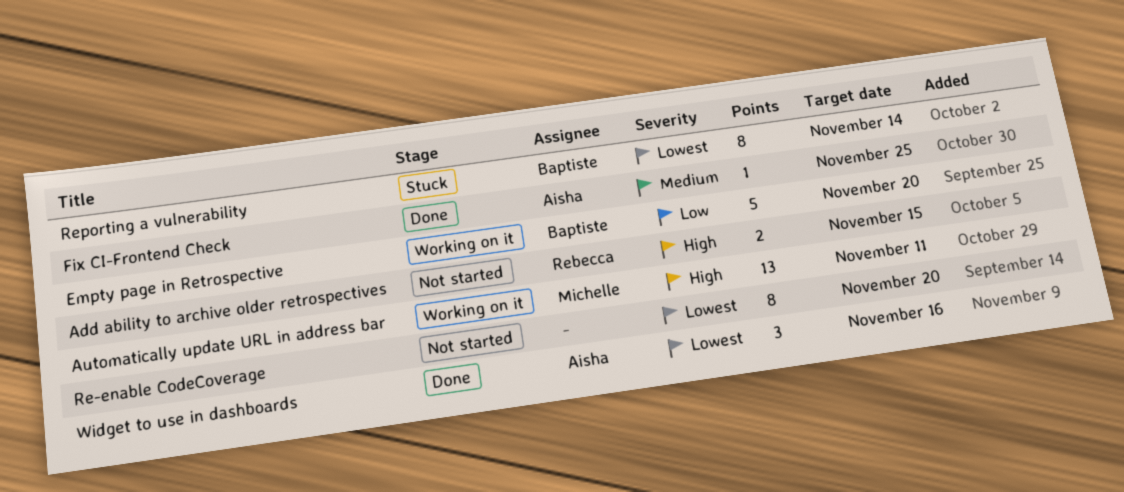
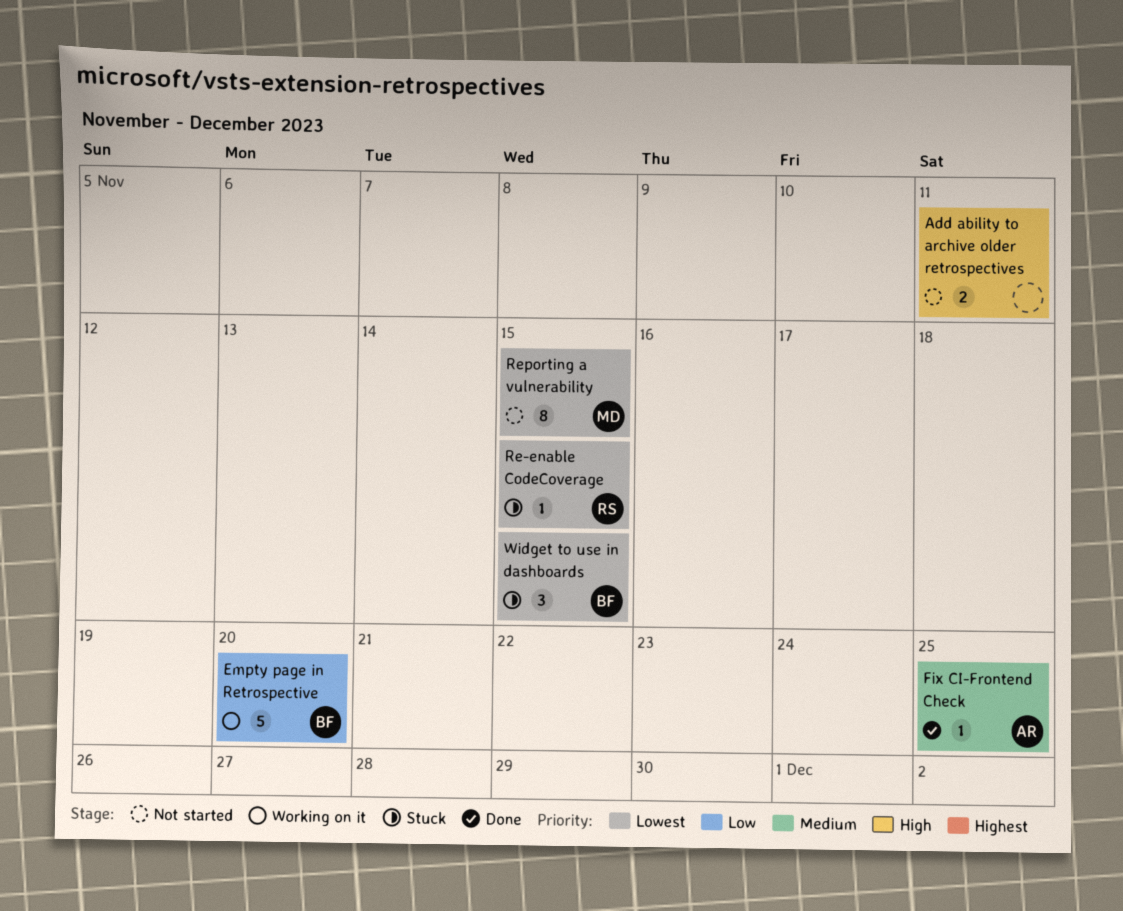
Add ability to archive older retrospectives, owner: Rebecca -> none
Add ability to archive older retrospectives, due: Nov 15 -> Nov 11
Automatically update URL in address bar: present -> none
Re-enable CodeCoverage, status: Not started -> Stuck
Re-enable CodeCoverage, owner: none -> Rebecca
Re-enable CodeCoverage, estimate: 8 -> 1
Re-enable CodeCoverage, due: Nov 20 -> Nov 15
Reporting a vulnerability, status: Stuck -> Not started
Reporting a vulnerability, owner: Baptiste -> Michelle
Reporting a vulnerability, due: Nov 14 -> Nov 15
Widget to use in dashboards, status: Done -> Stuck
Widget to use in dashboards, owner: Aisha -> Baptiste
Widget to use in dashboards, due: Nov 16 -> Nov 15

